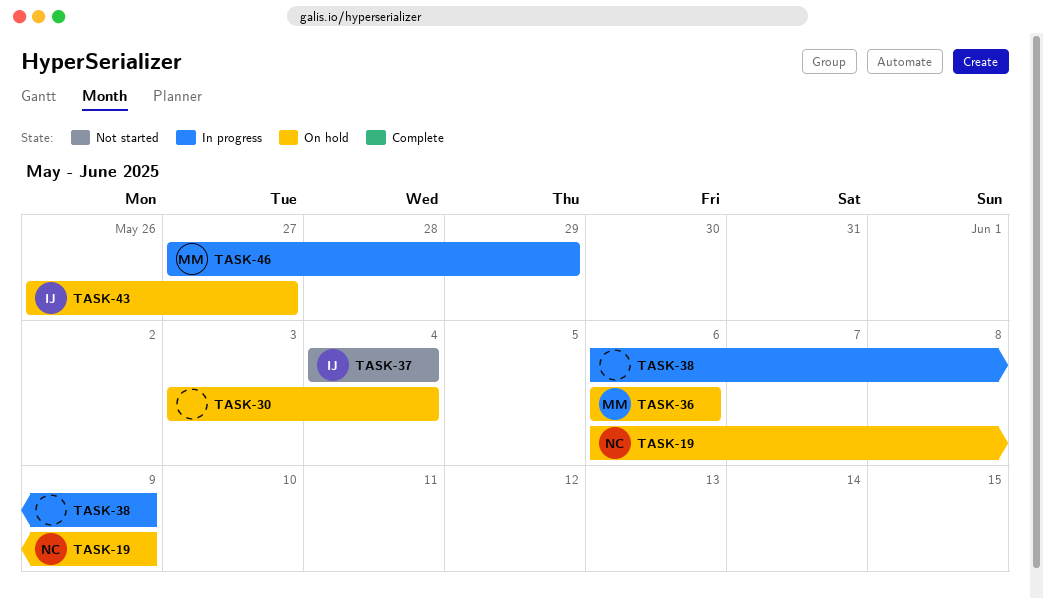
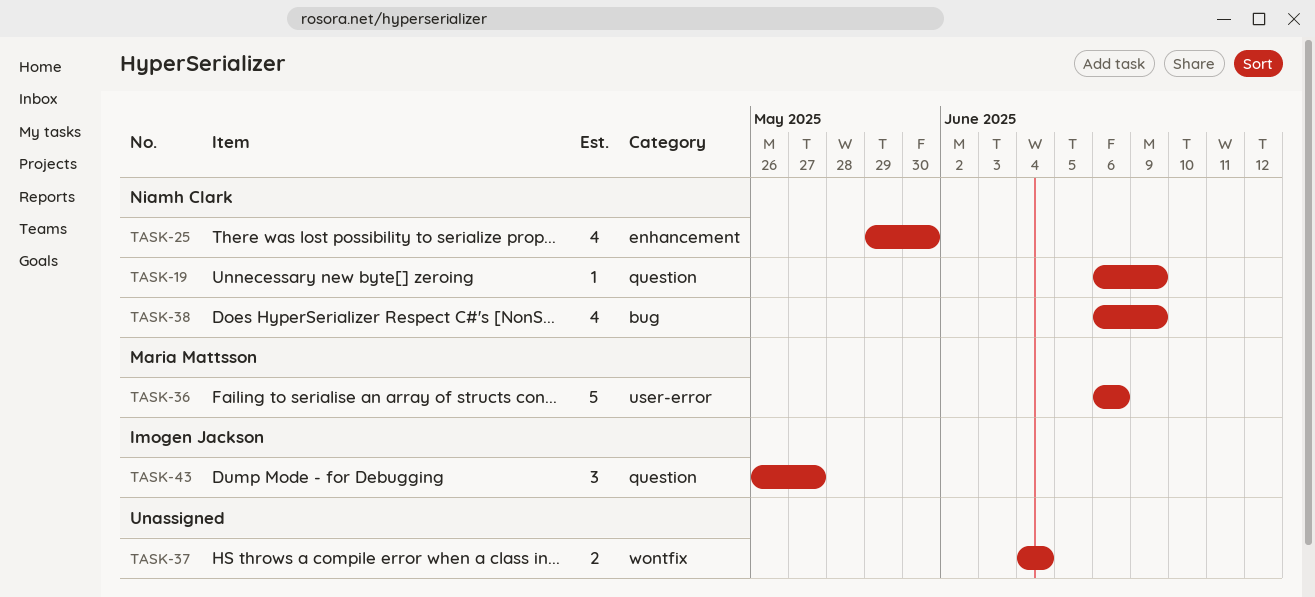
TASK-25: none -> present
TASK-30: present -> none
TASK-37, owner: Imogen Jackson -> none
TASK-38, owner: none -> Niamh Clark
TASK-46: present -> none

